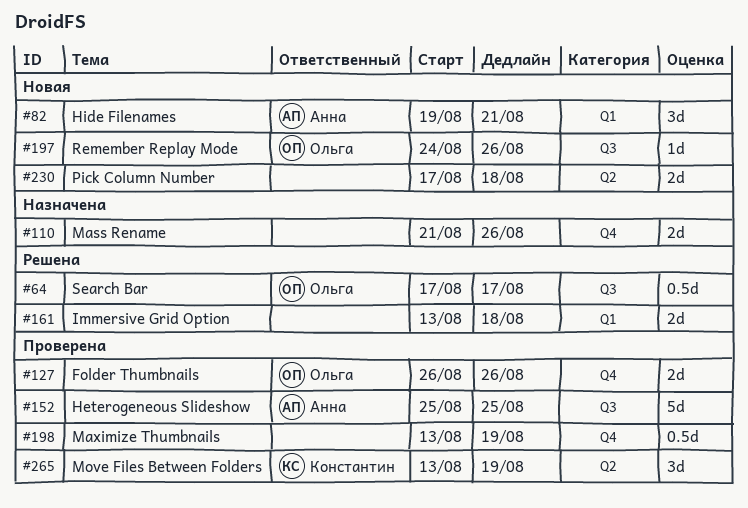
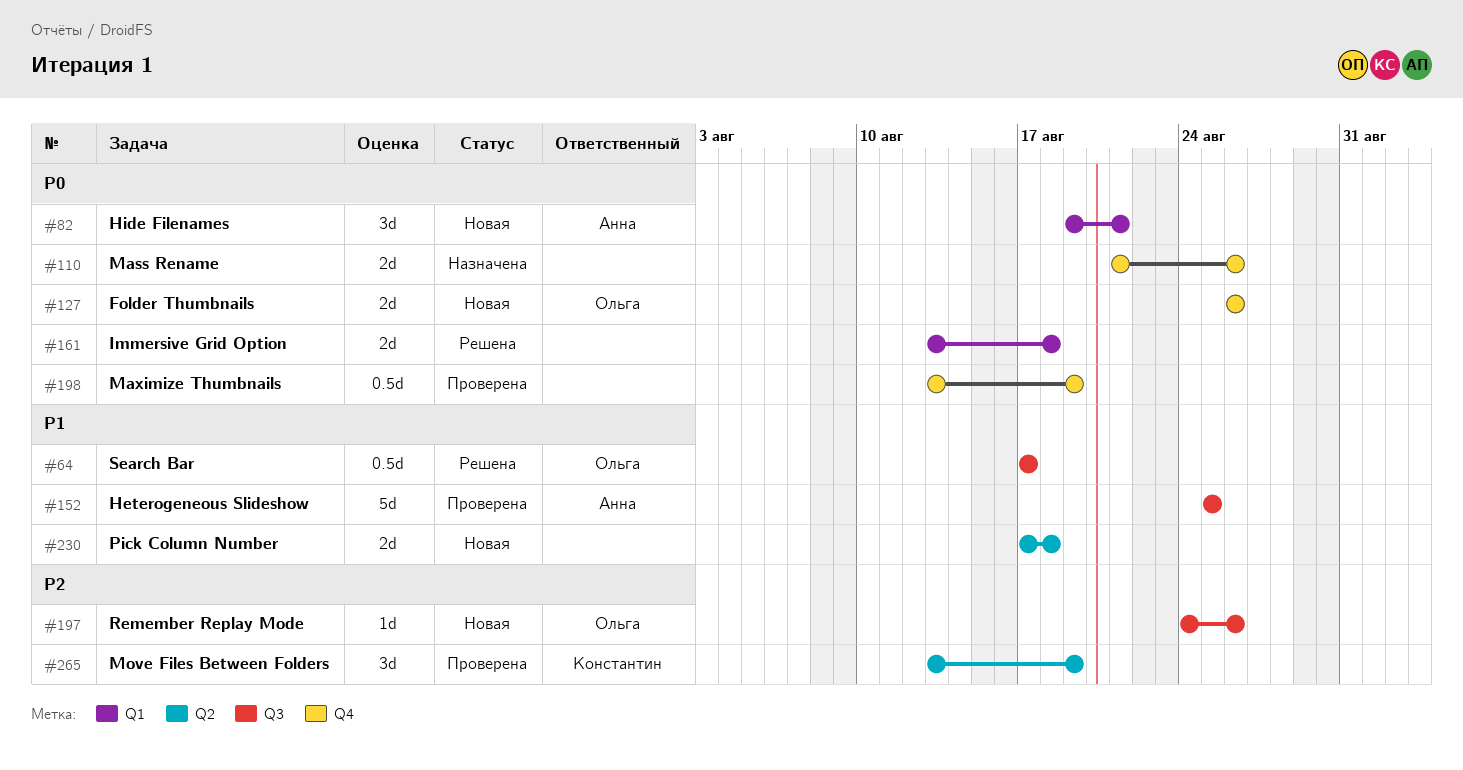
#127, status: Проверена -> Новая

